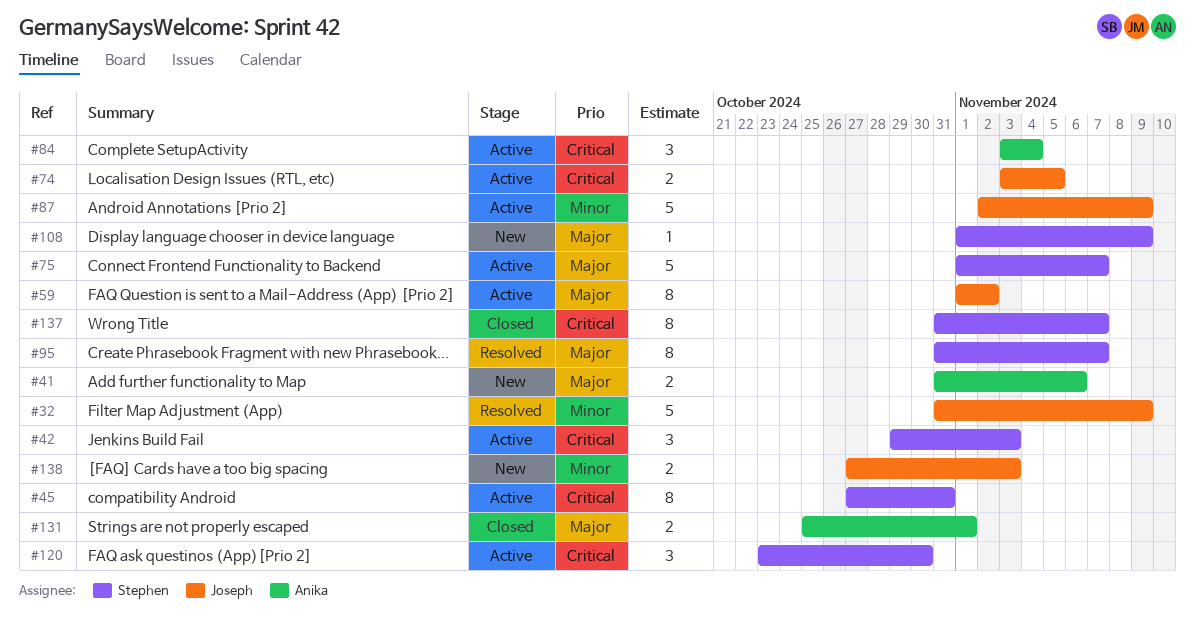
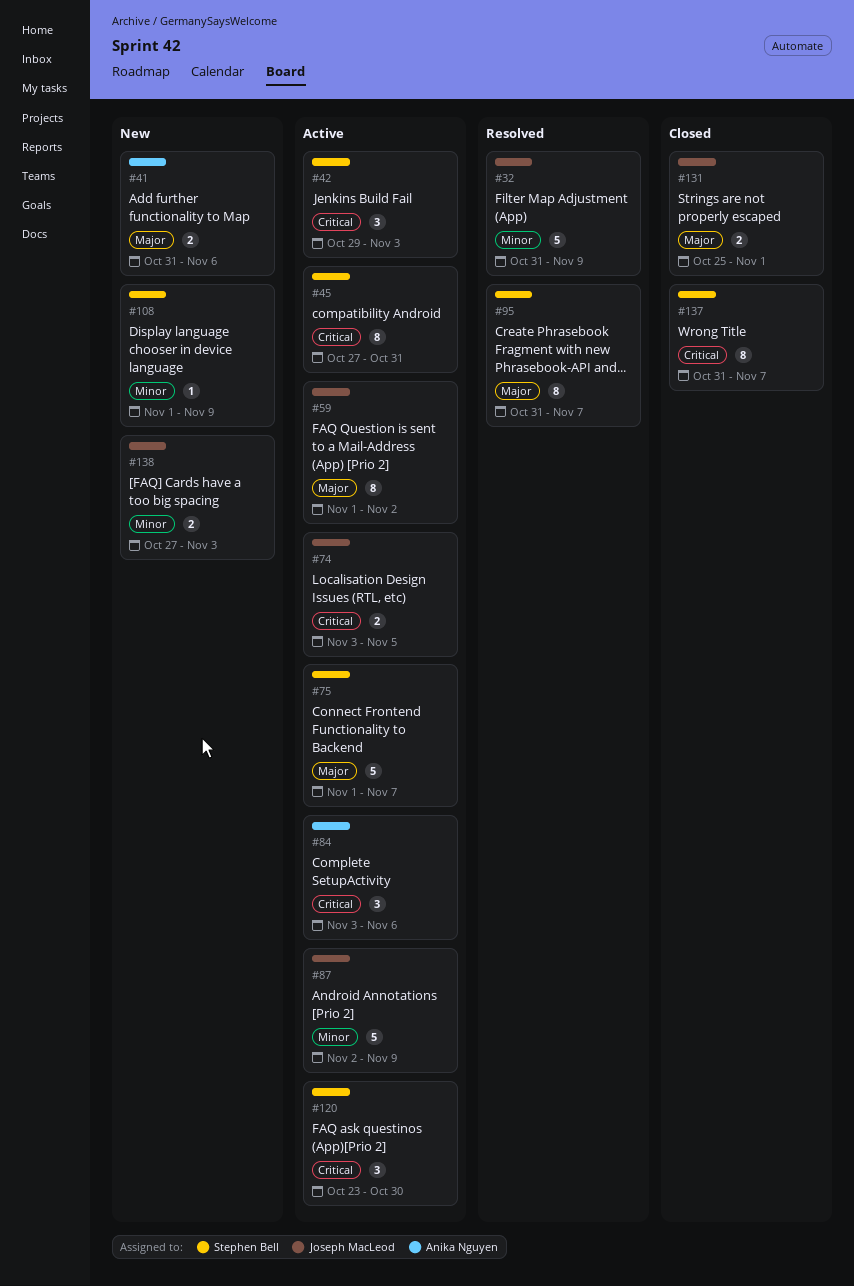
#84, due: Nov 4 -> Nov 6
#108, priority: Major -> Minor
#131, owner: Anika Nguyen -> Joseph MacLeod

